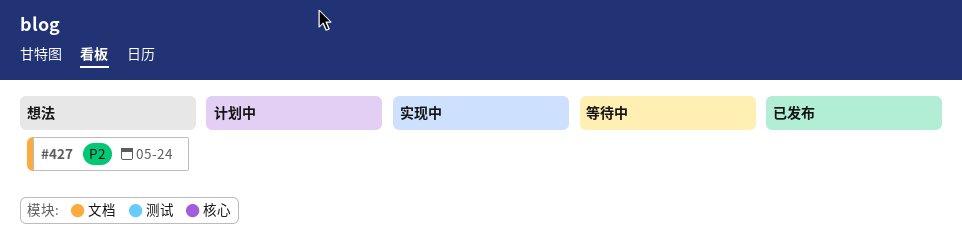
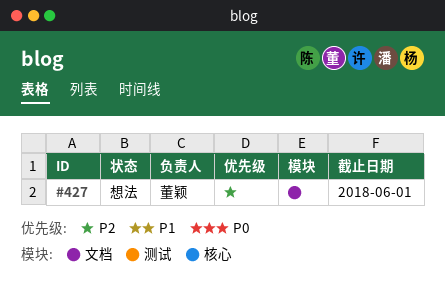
#427, due: May 24 -> Jun 1

